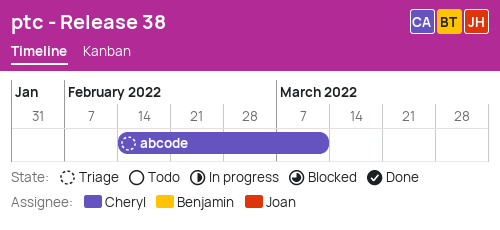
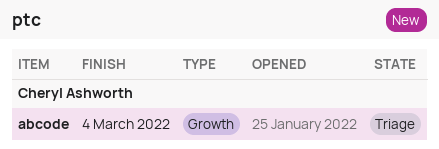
abcode, due: Mar 11 -> Mar 4

